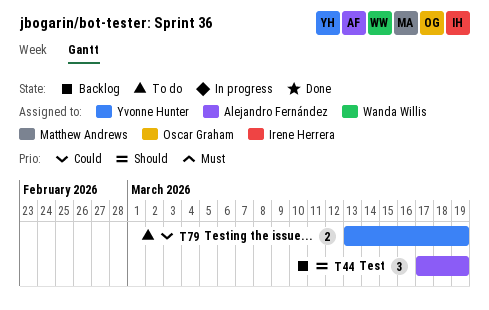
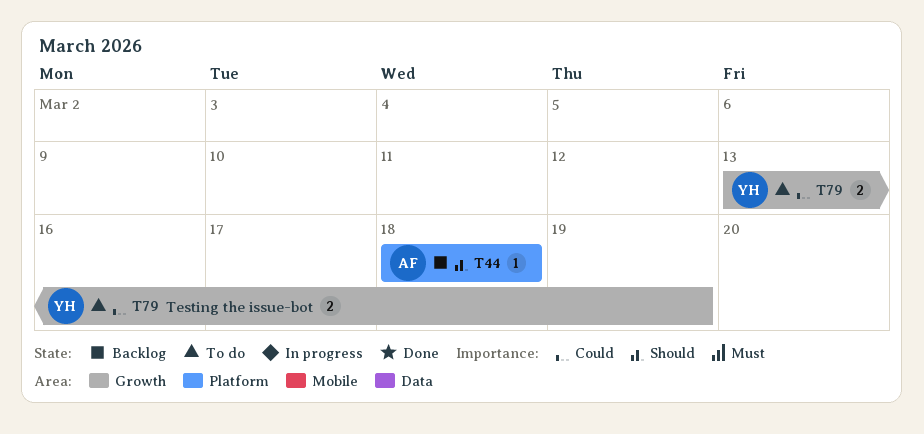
T44, estimate: 3 -> 1
T44, start: Mar 17 -> Mar 18
T44, due: Mar 19 -> Mar 18

